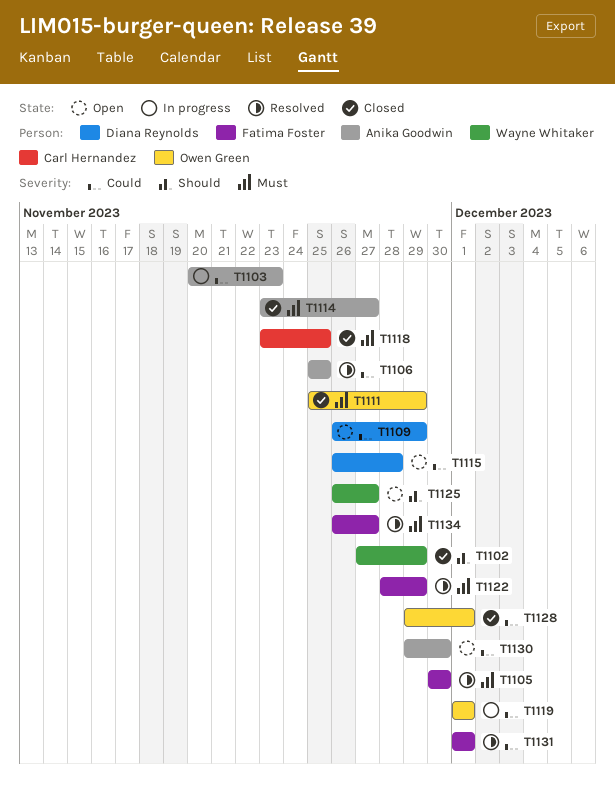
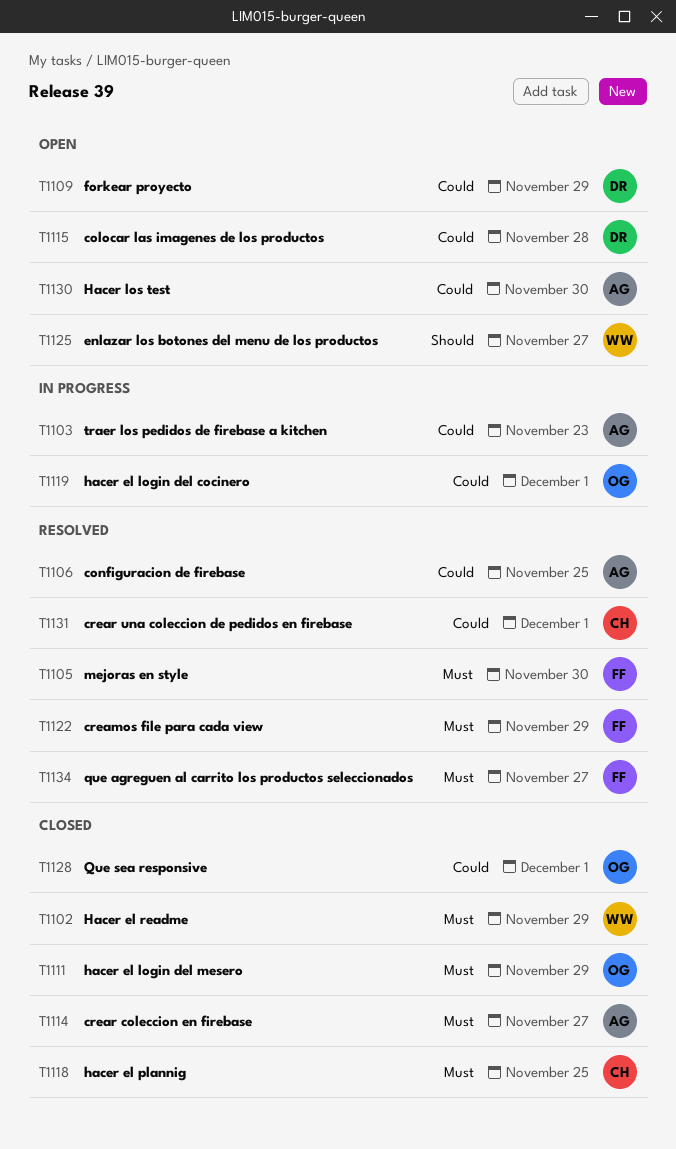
T1102, priority: Should -> Must
T1131, owner: Fatima Foster -> Carl Hernandez

